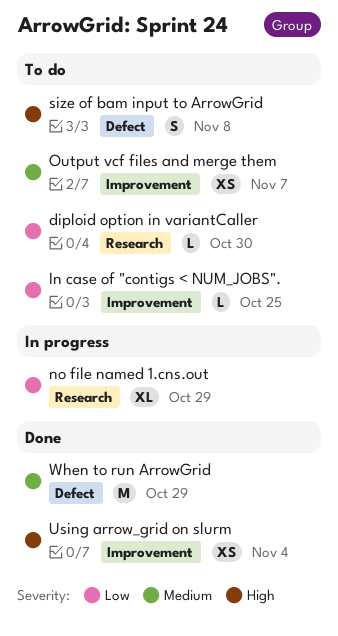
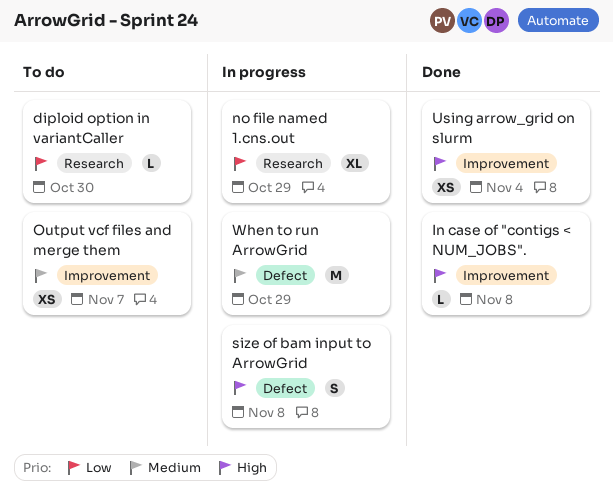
In case of "contigs < NUM_JOBS"., status: To do -> Done
In case of "contigs < NUM_JOBS"., priority: Low -> High
In case of "contigs < NUM_JOBS"., due: Oct 25 -> Nov 8
size of bam input to ArrowGrid, status: To do -> In progress
When to run ArrowGrid, status: Done -> In progress

